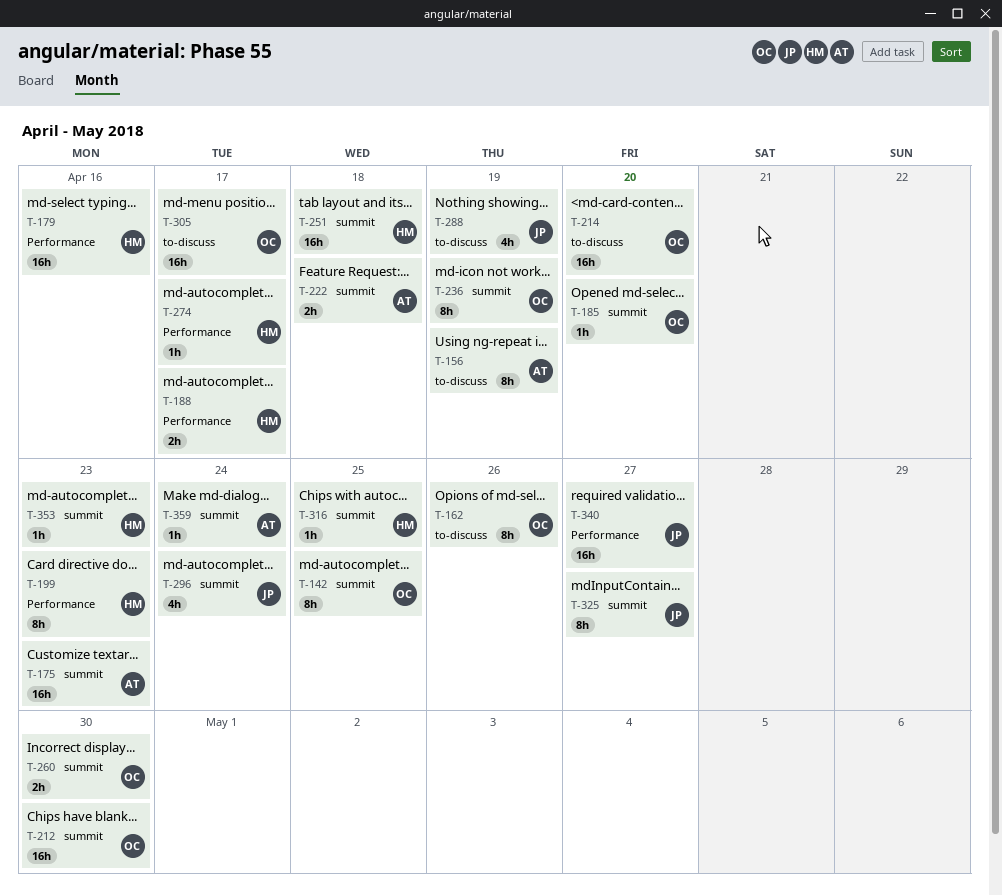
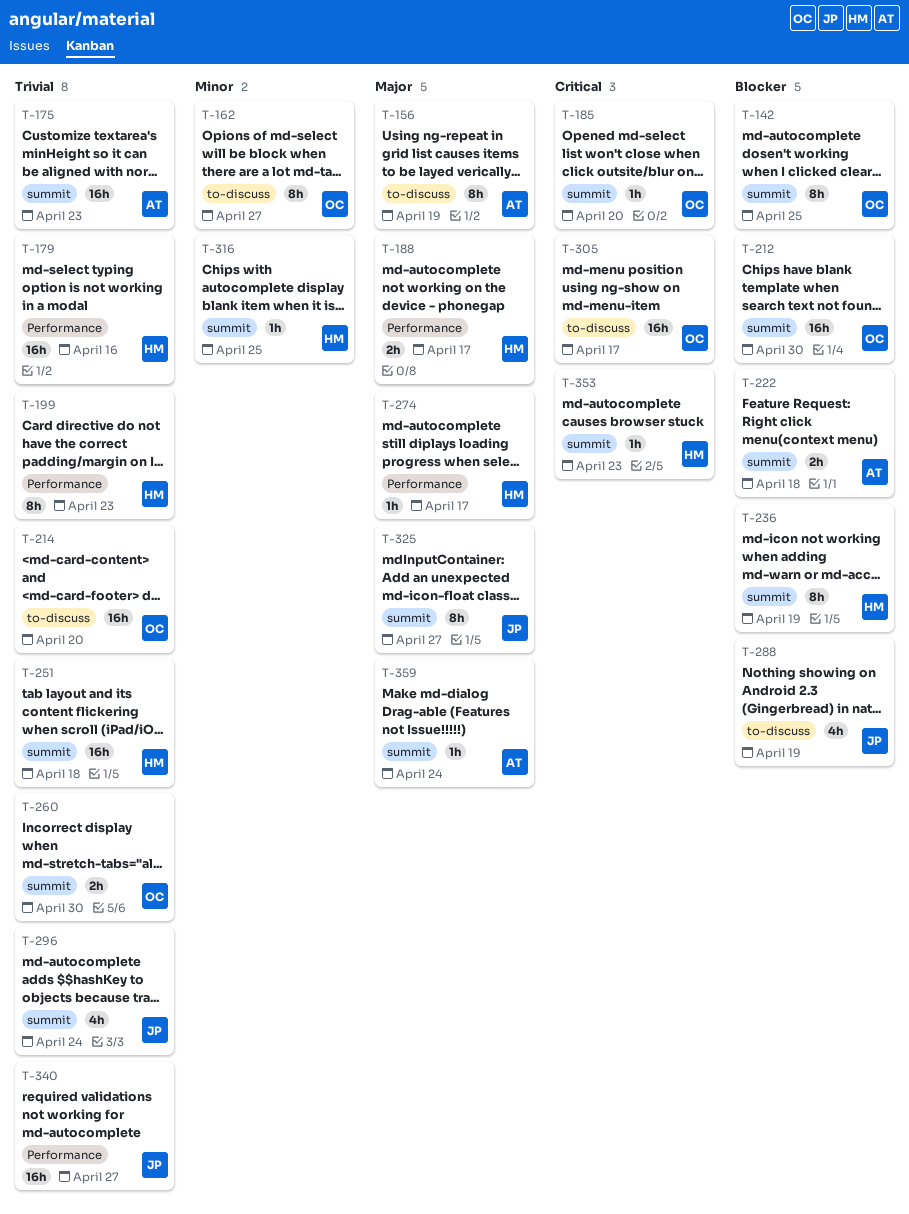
T-162, due: Apr 26 -> Apr 27
T-236, owner: OC -> HM

